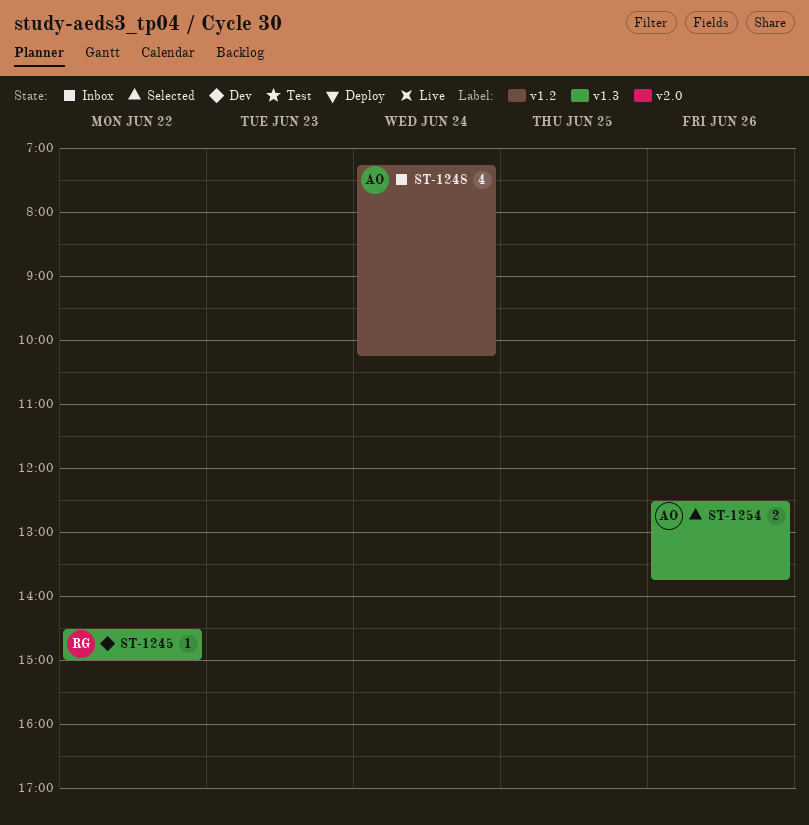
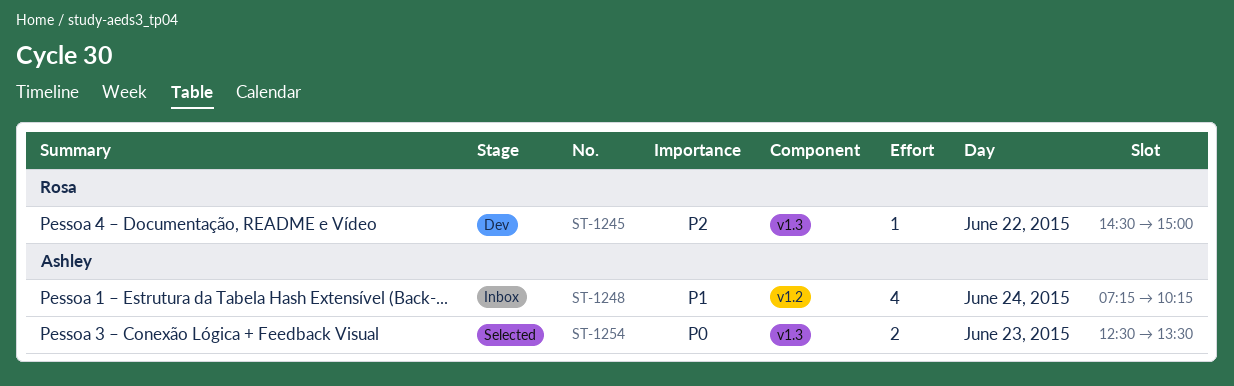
ST-1254, day: Jun 26 -> Jun 23
ST-1254, ends: 13:45 -> 13:30

